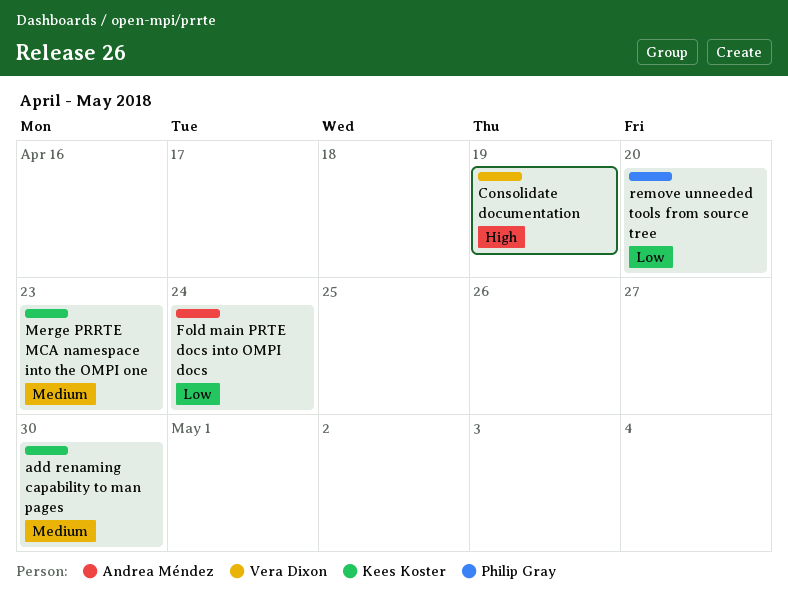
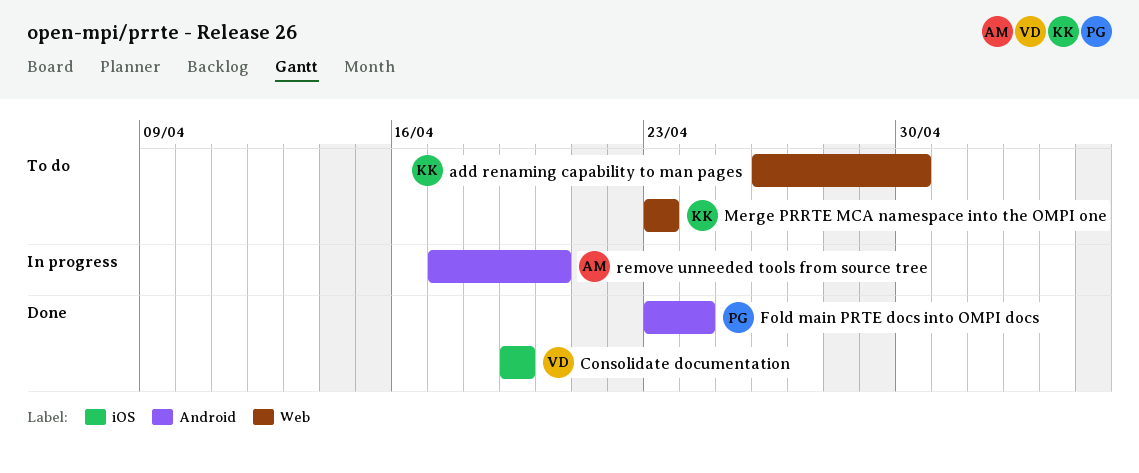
Fold main PRTE docs into OMPI docs, owner: Andrea Méndez -> Philip Gray
remove unneeded tools from source tree, owner: Philip Gray -> Andrea Méndez

